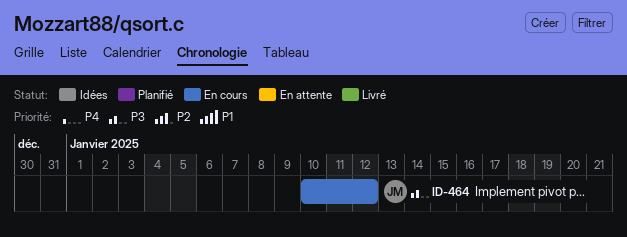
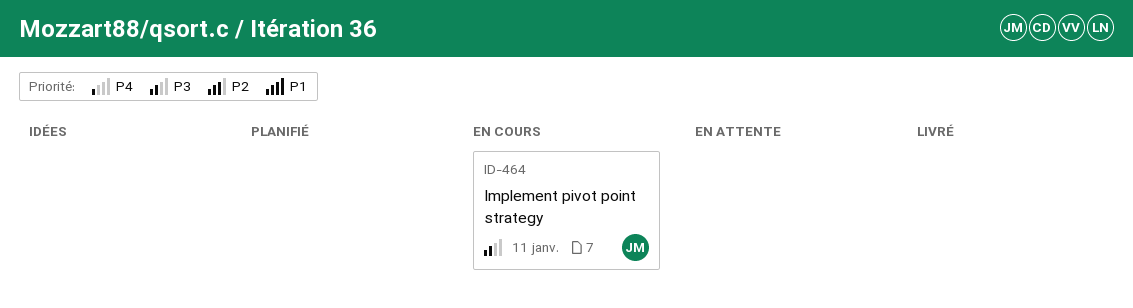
ID-464, due: Jan 12 -> Jan 11

